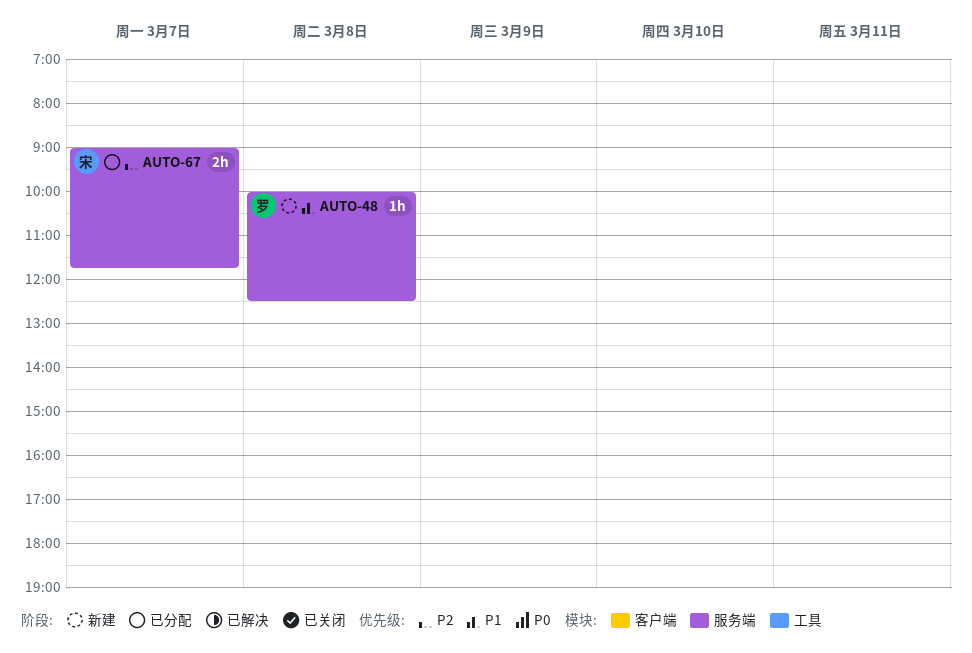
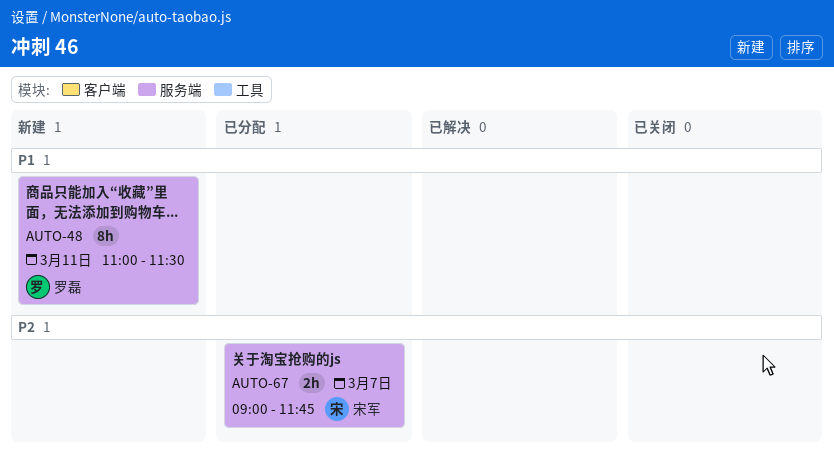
AUTO-48, estimate: 1h -> 8h
AUTO-48, day: Mar 8 -> Mar 11
AUTO-48, begins: 10:00 -> 11:00
AUTO-48, ends: 12:30 -> 11:30

